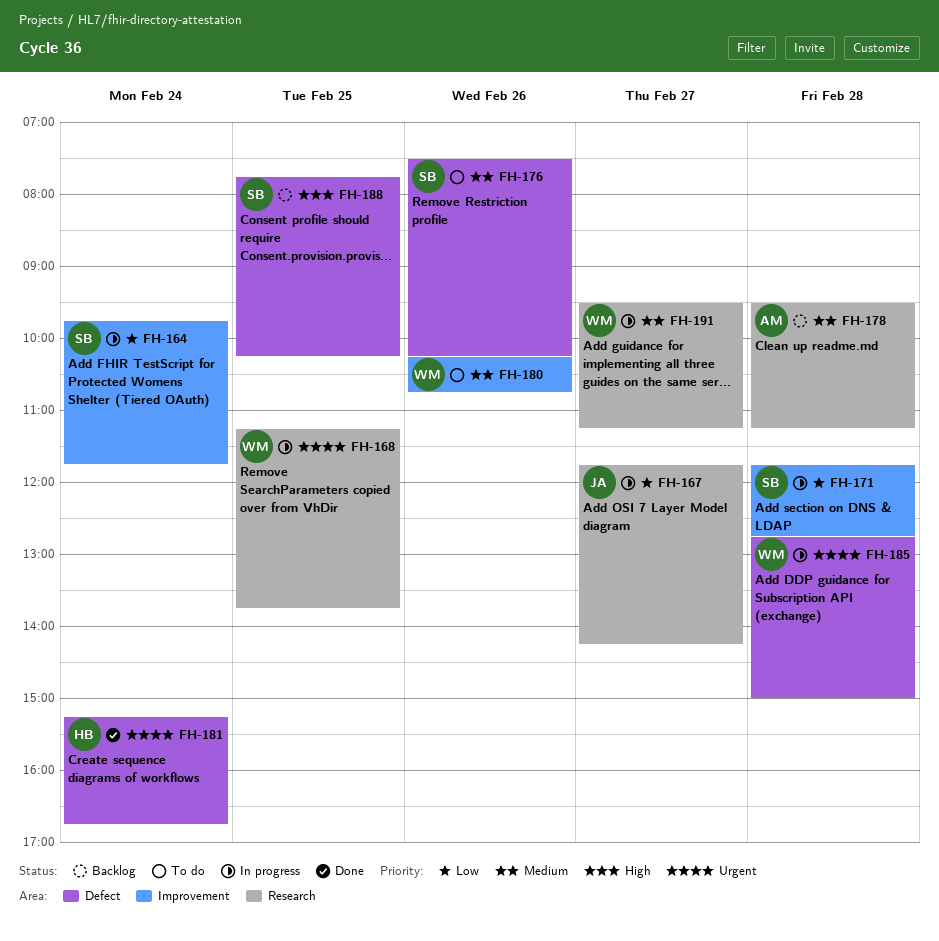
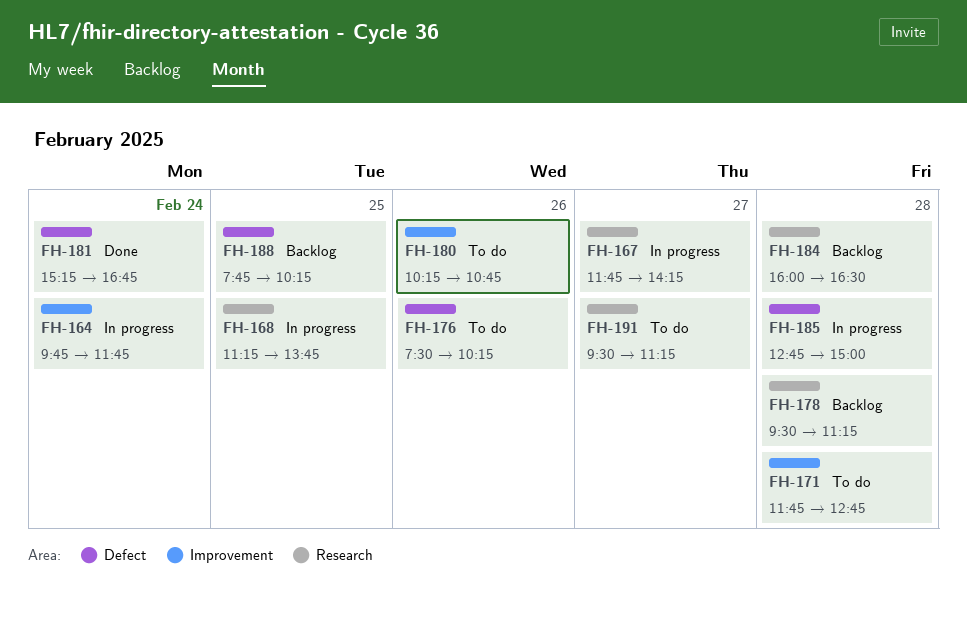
FH-171, status: In progress -> To do
FH-184: none -> present
FH-191, status: In progress -> To do

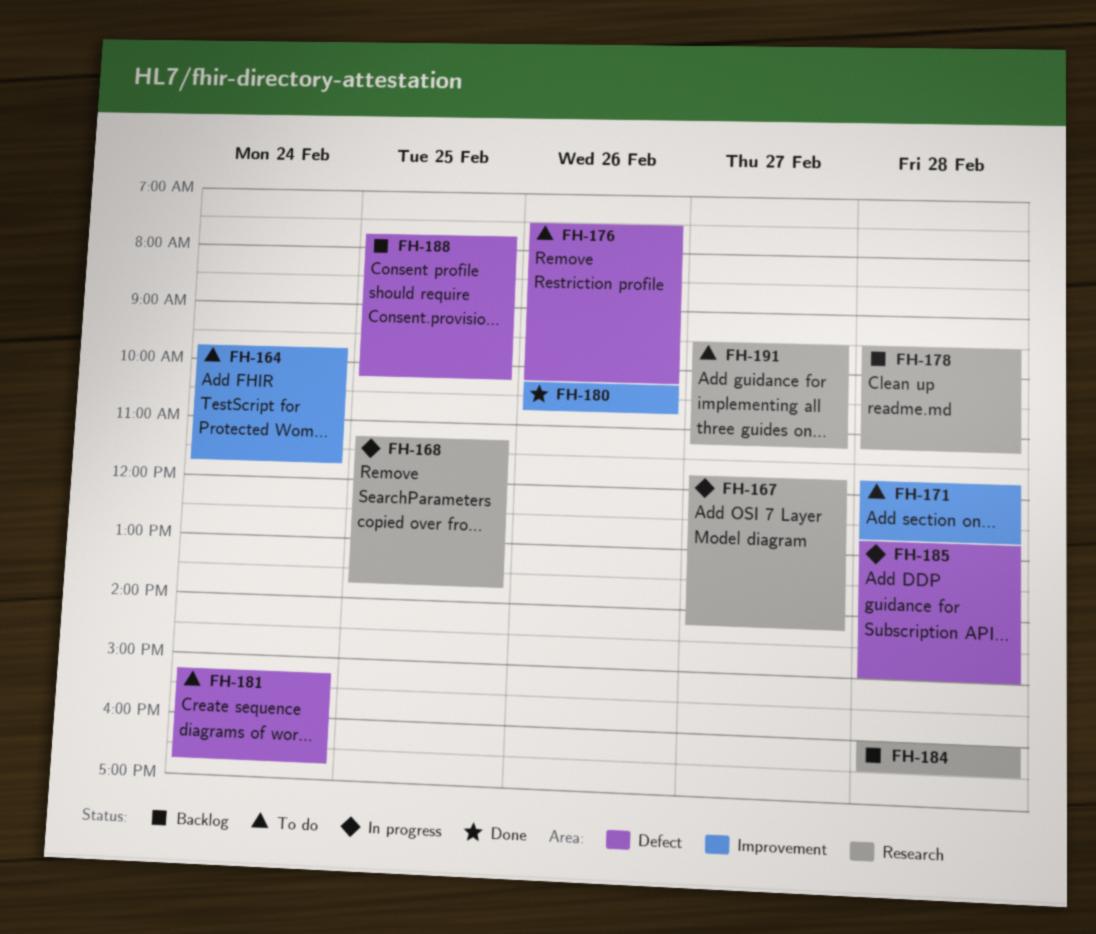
FH-164, status: In progress -> To do
FH-180, status: To do -> Done
FH-181, status: Done -> To do

